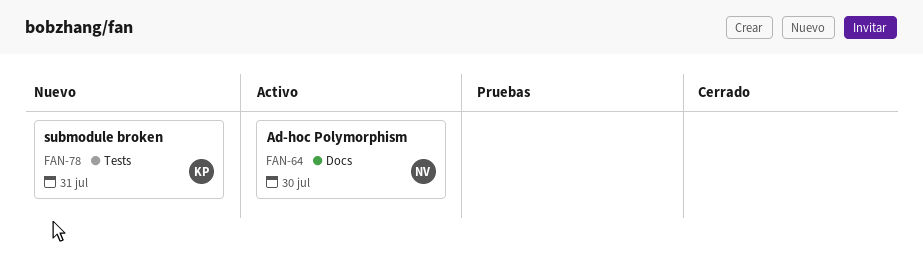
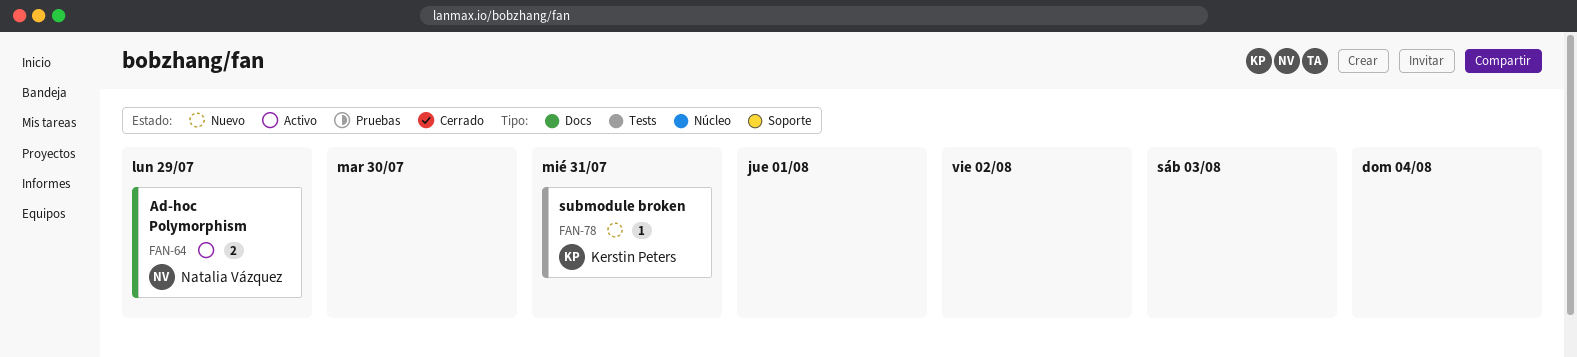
FAN-64, due: Jul 30 -> Jul 29

